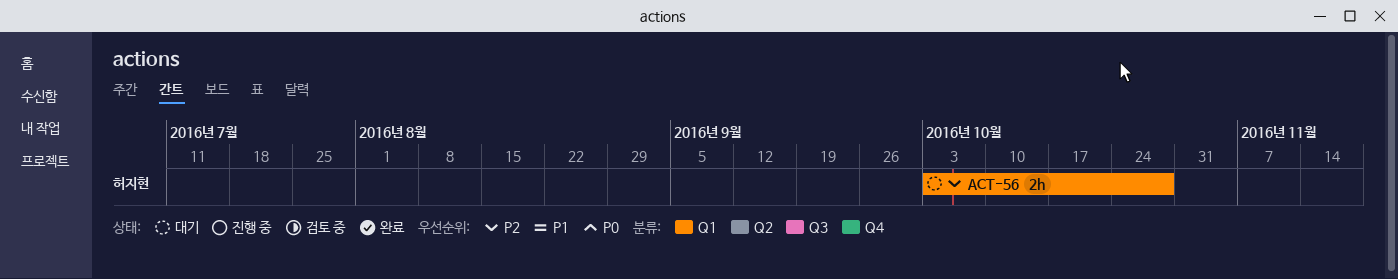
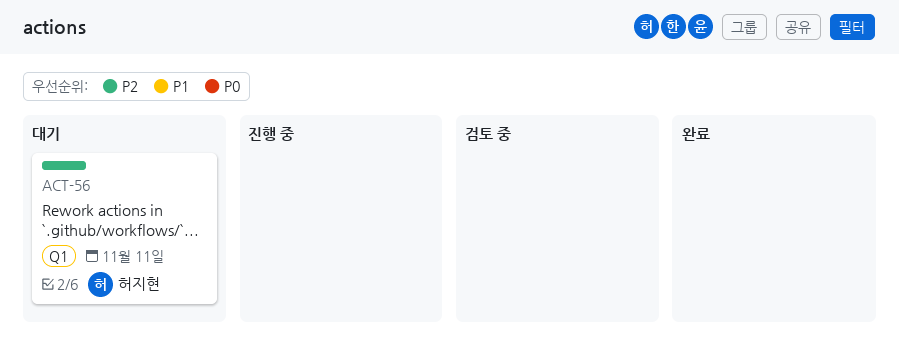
ACT-56, due: Oct 28 -> Nov 11

